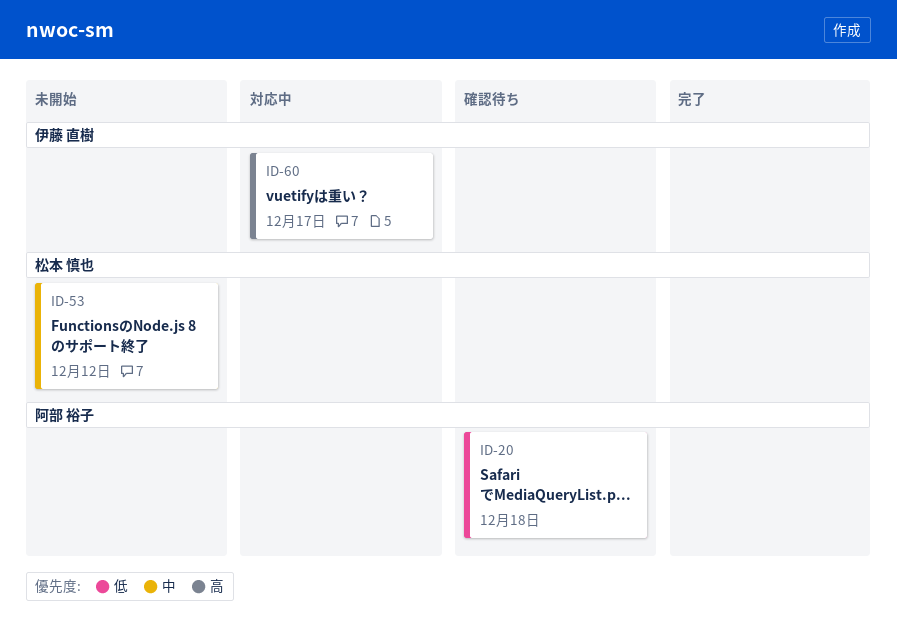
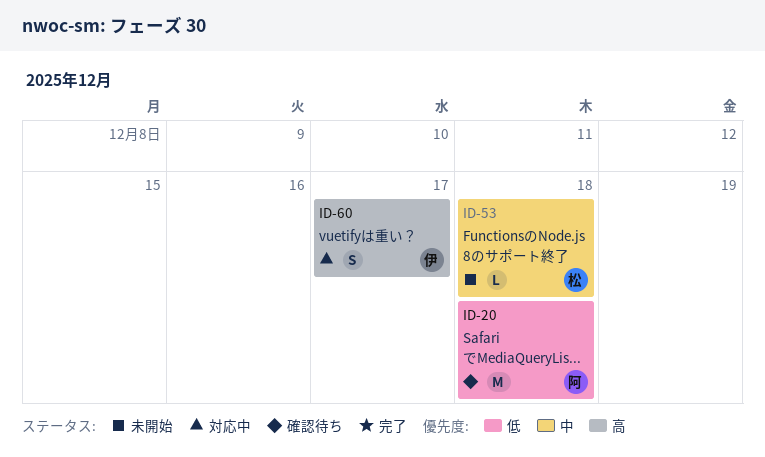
ID-53, due: Dec 12 -> Dec 18

